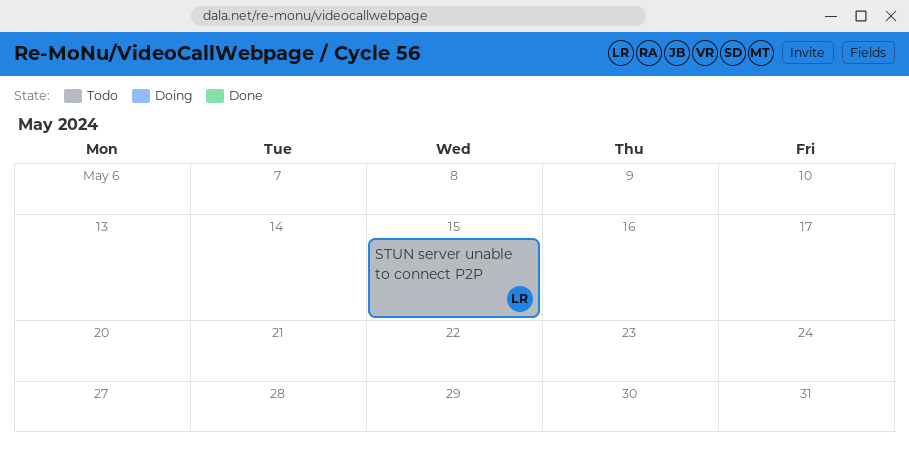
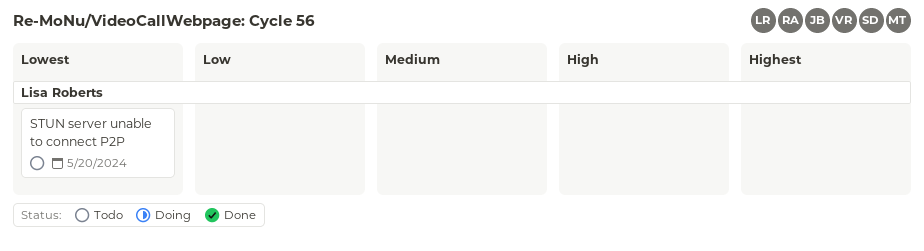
STUN server unable to connect P2P, due: May 15 -> May 20

